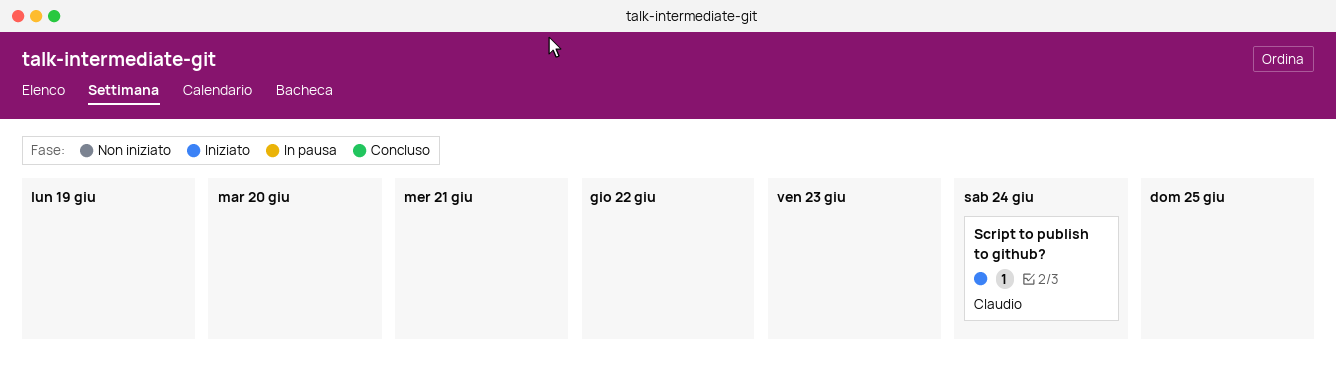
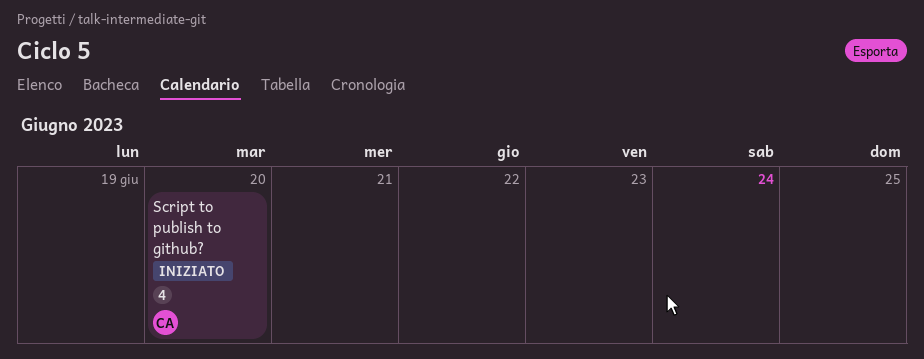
Script to publish to github?, estimate: 1 -> 4
Script to publish to github?, due: Jun 24 -> Jun 20

